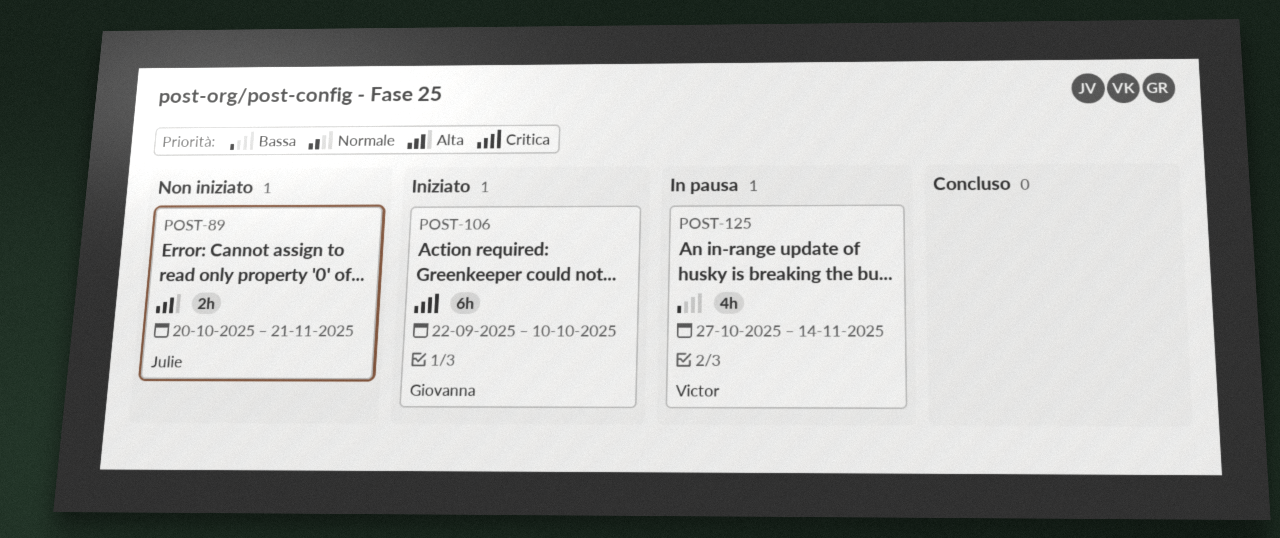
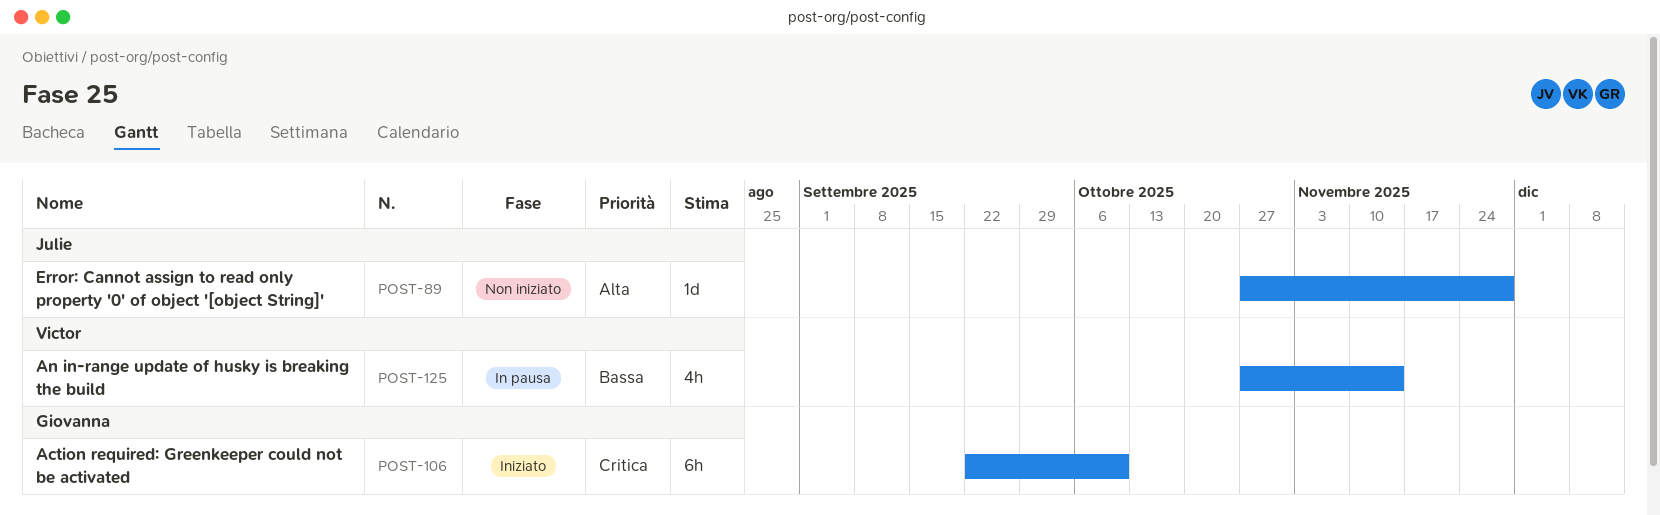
POST-89, estimate: 2h -> 1d
POST-89, start: Oct 20 -> Oct 27
POST-89, due: Nov 21 -> Nov 28

